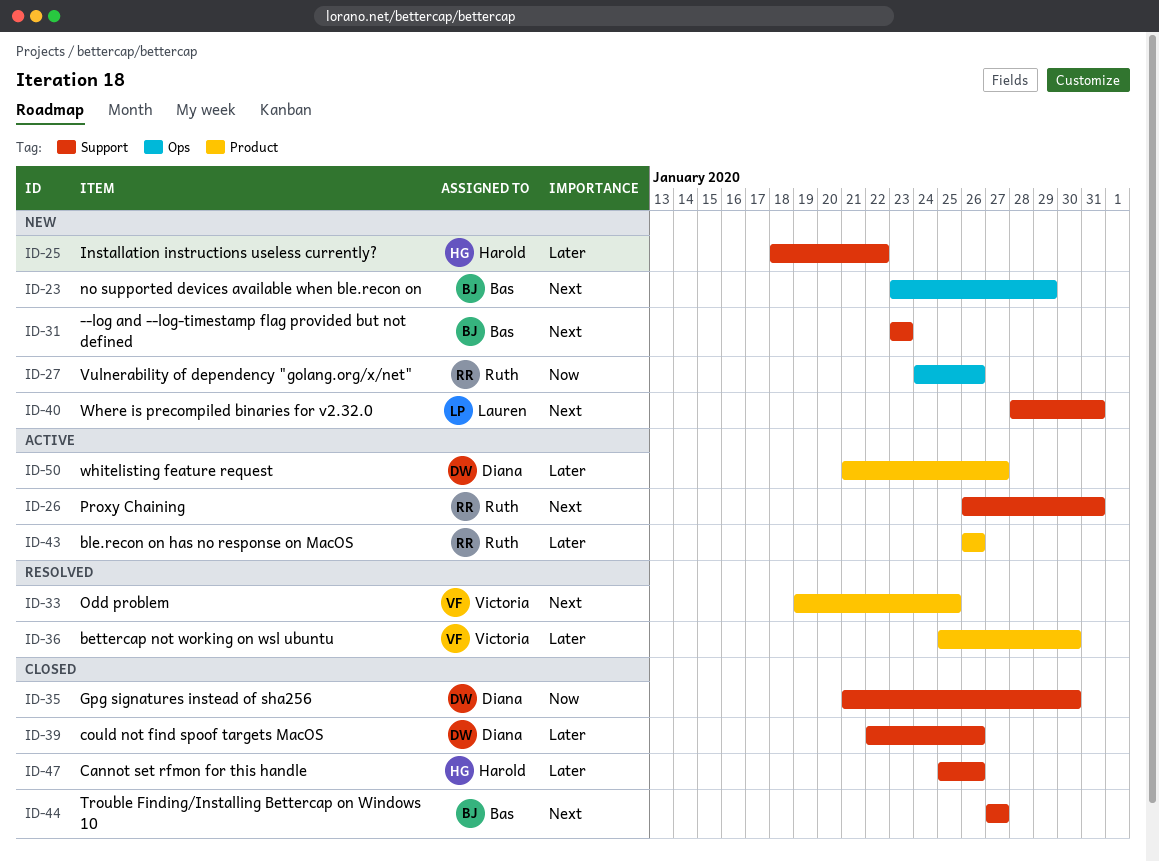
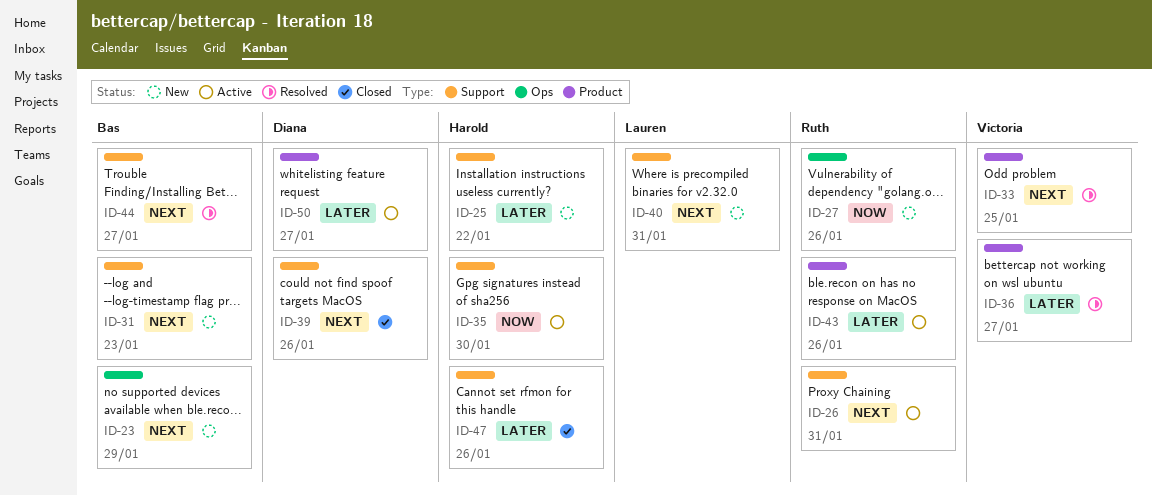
ID-35, status: Closed -> Active
ID-35, owner: Diana -> Harold
ID-36, due: Jan 30 -> Jan 27
ID-39, priority: Later -> Next
ID-44, status: Closed -> Resolved

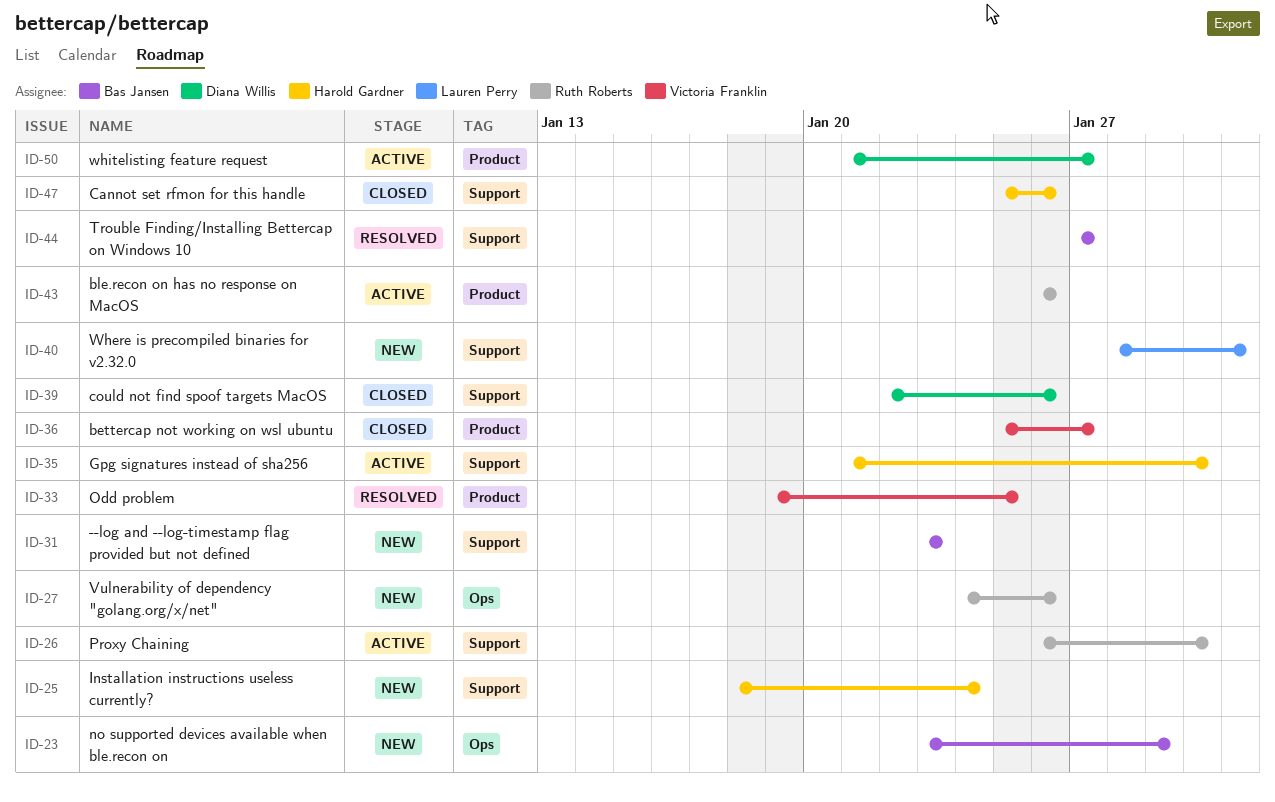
ID-25, due: Jan 22 -> Jan 24
ID-26, due: Jan 31 -> Jan 30
ID-36, status: Resolved -> Closed

